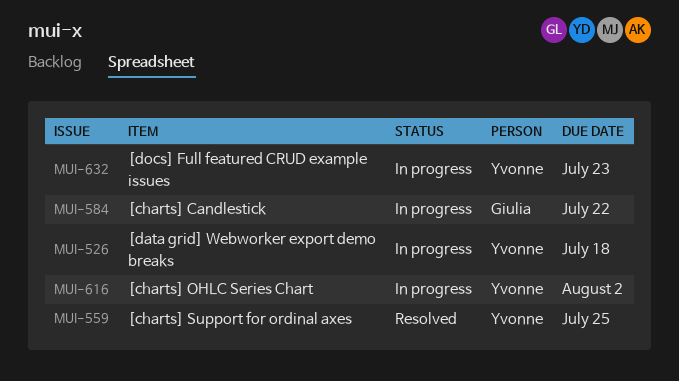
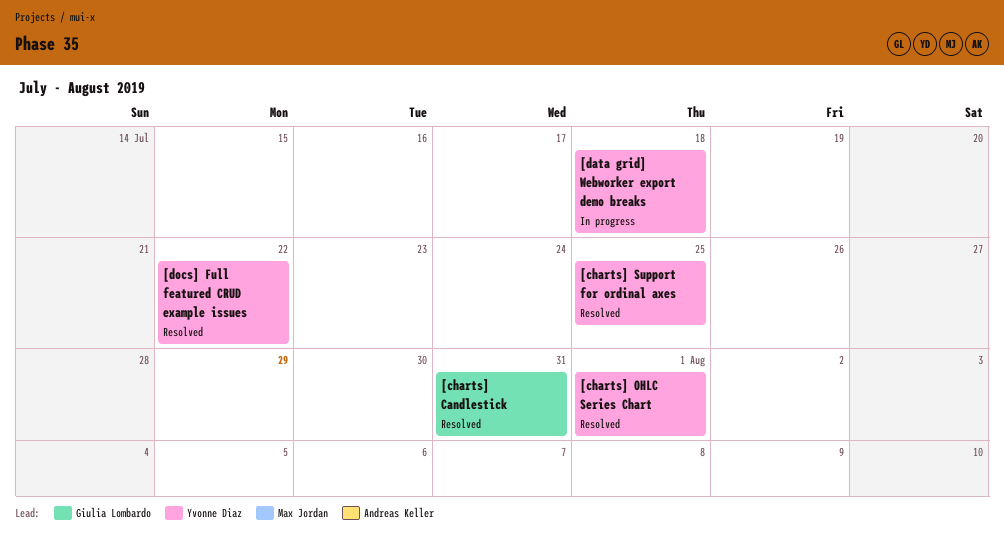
[charts] Candlestick, status: In progress -> Resolved
[charts] Candlestick, due: Jul 22 -> Jul 31
[charts] OHLC Series Chart, status: In progress -> Resolved
[charts] OHLC Series Chart, due: Aug 2 -> Aug 1
[docs] Full featured CRUD example issues, status: In progress -> Resolved
[docs] Full featured CRUD example issues, due: Jul 23 -> Jul 22

